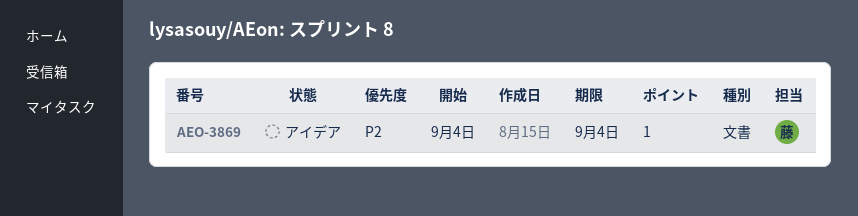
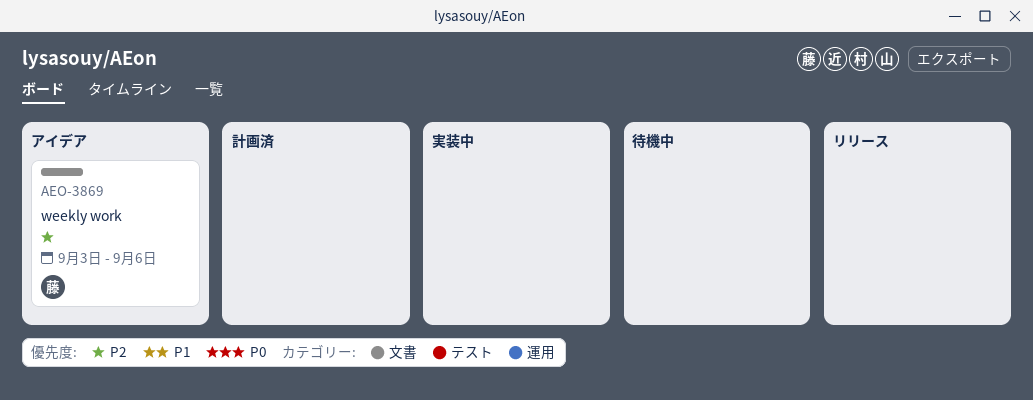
AEO-3869, start: Sep 4 -> Sep 3
AEO-3869, due: Sep 4 -> Sep 6

